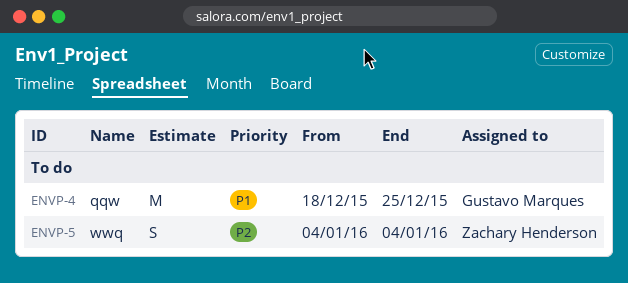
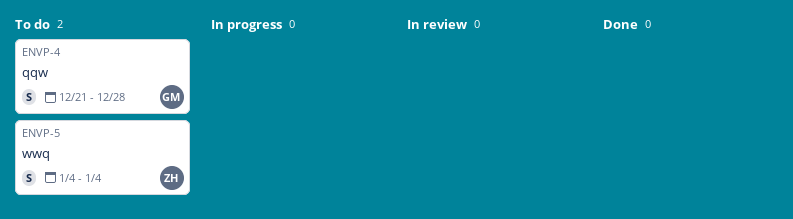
ENVP-4, estimate: M -> S
ENVP-4, start: Dec 18 -> Dec 21
ENVP-4, due: Dec 25 -> Dec 28

